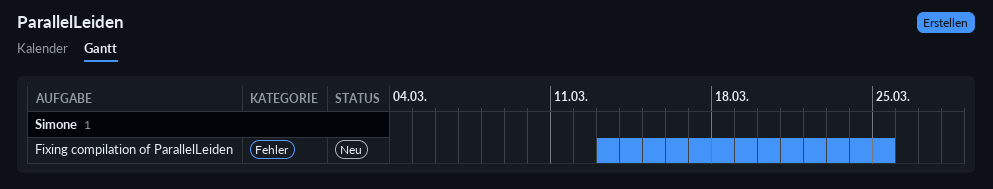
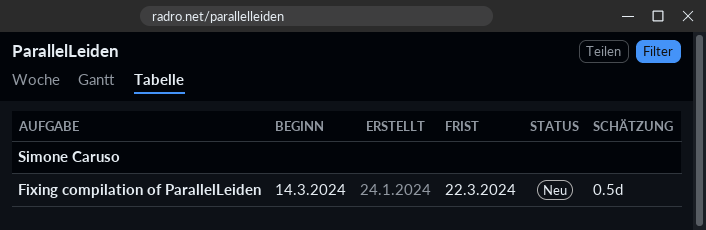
Fixing compilation of ParallelLeiden, start: Mar 13 -> Mar 14
Fixing compilation of ParallelLeiden, due: Mar 25 -> Mar 22

